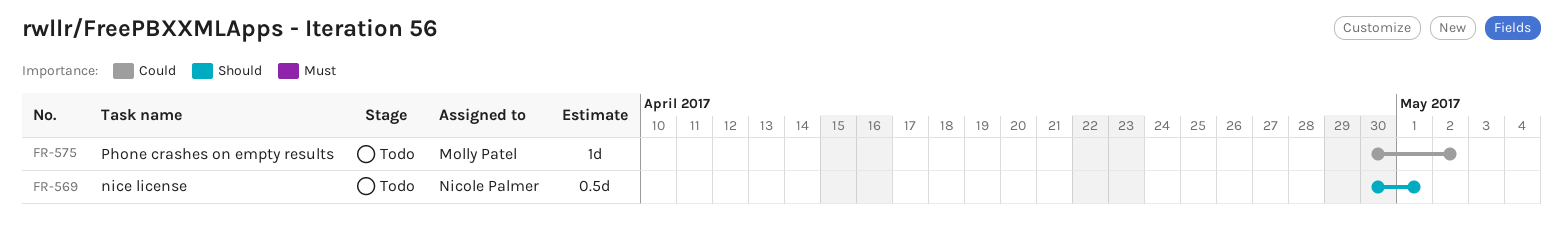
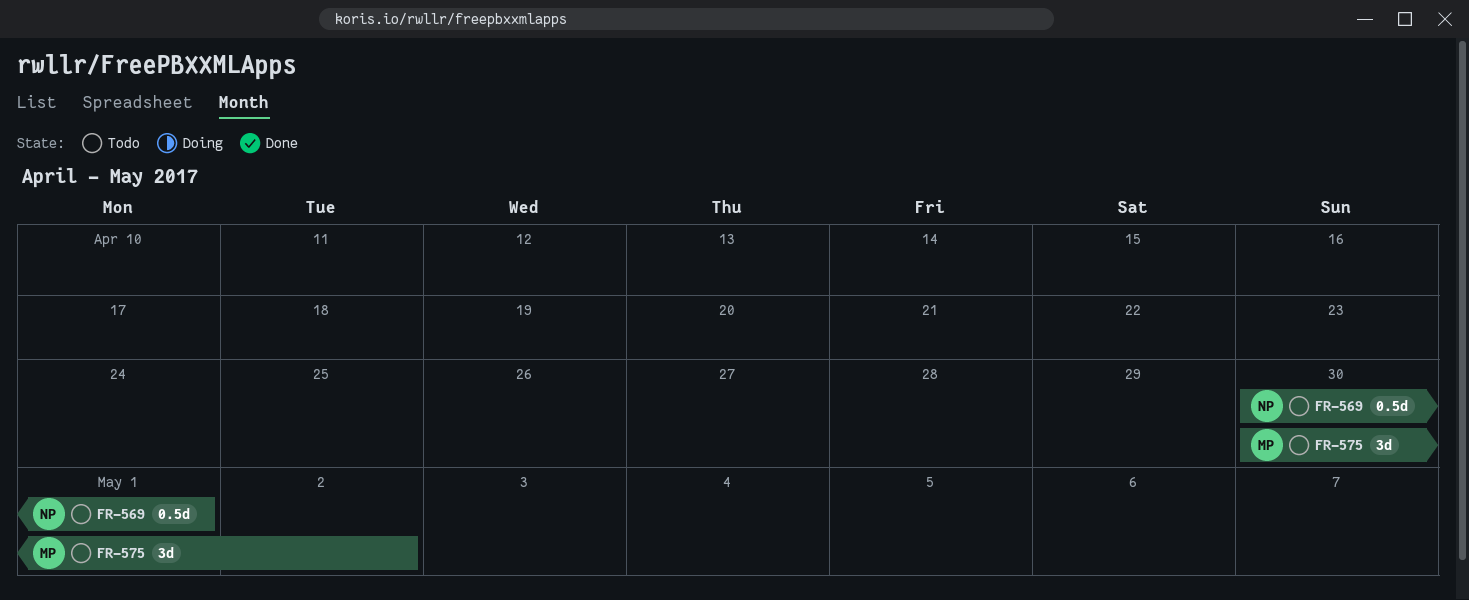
FR-575, estimate: 1d -> 3d

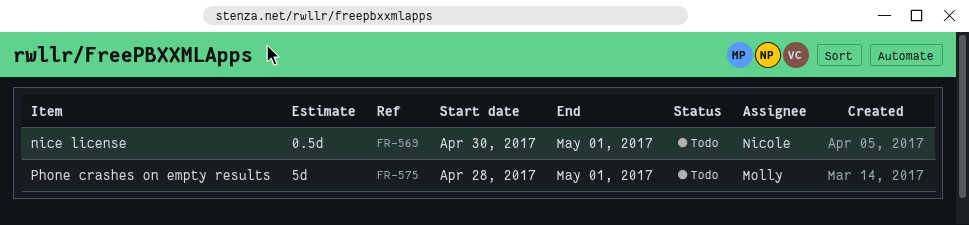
FR-575, estimate: 3d -> 5d
FR-575, start: Apr 30 -> Apr 28
FR-575, due: May 2 -> May 1

